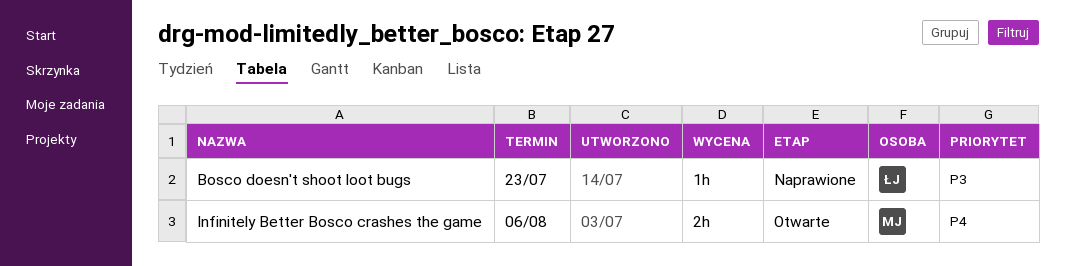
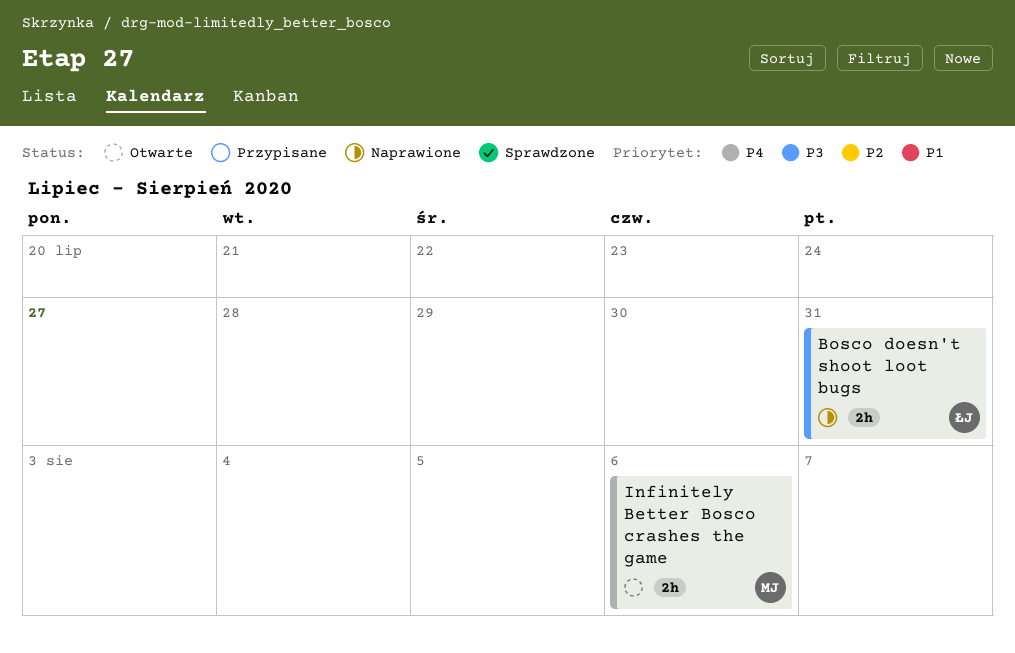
Bosco doesn't shoot loot bugs, estimate: 1h -> 2h
Bosco doesn't shoot loot bugs, due: Jul 23 -> Jul 31

